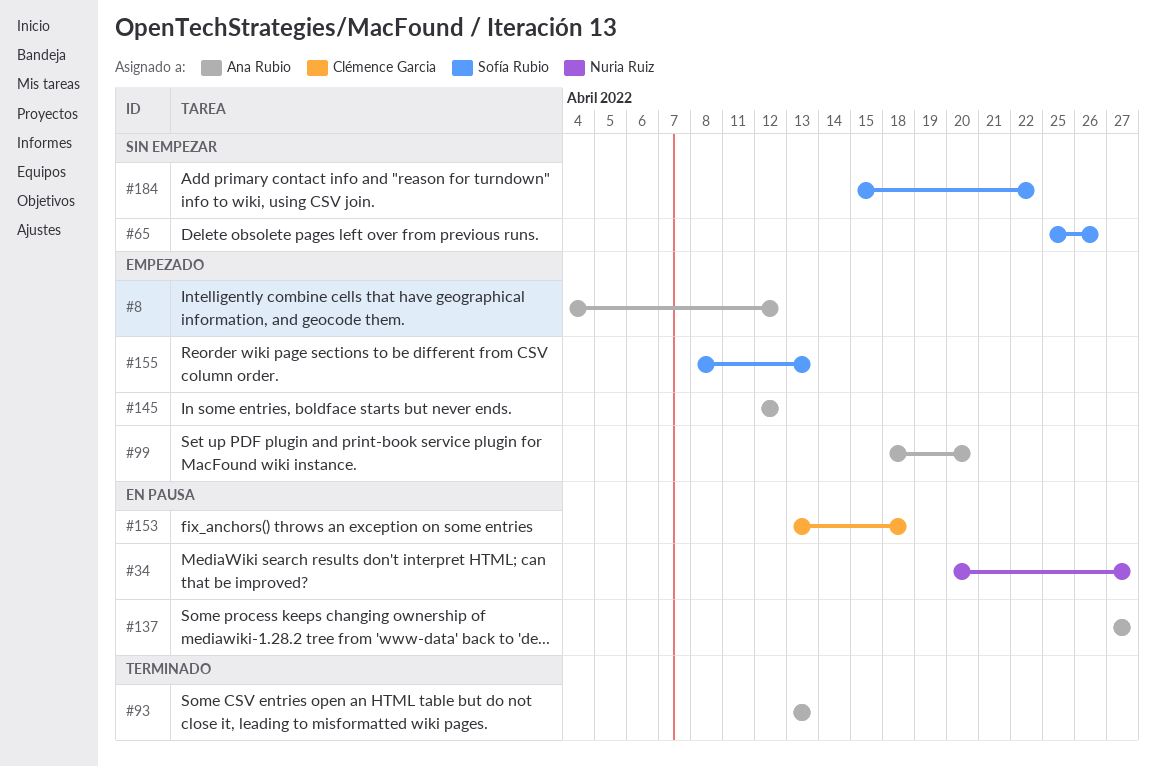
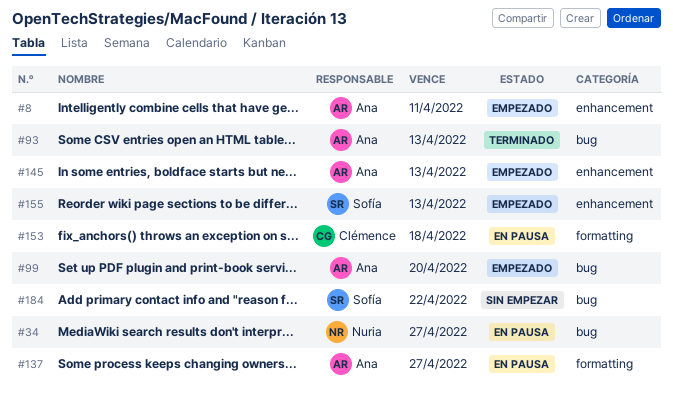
#8, due: Apr 12 -> Apr 11
#65: present -> none
#145, due: Apr 12 -> Apr 13

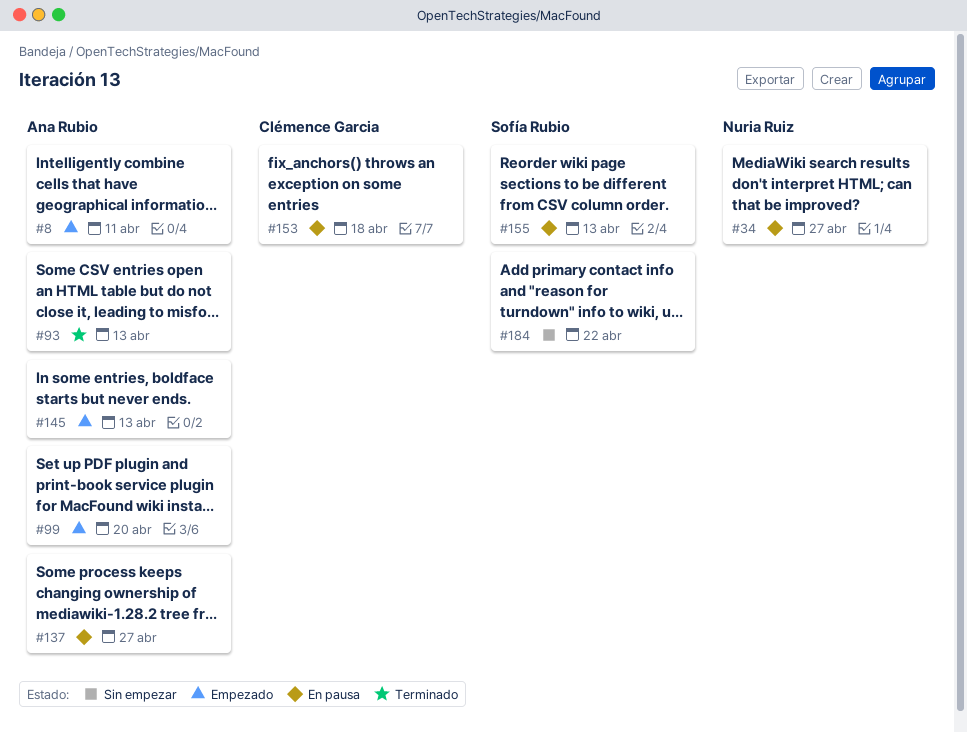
#155, status: Empezado -> En pausa

